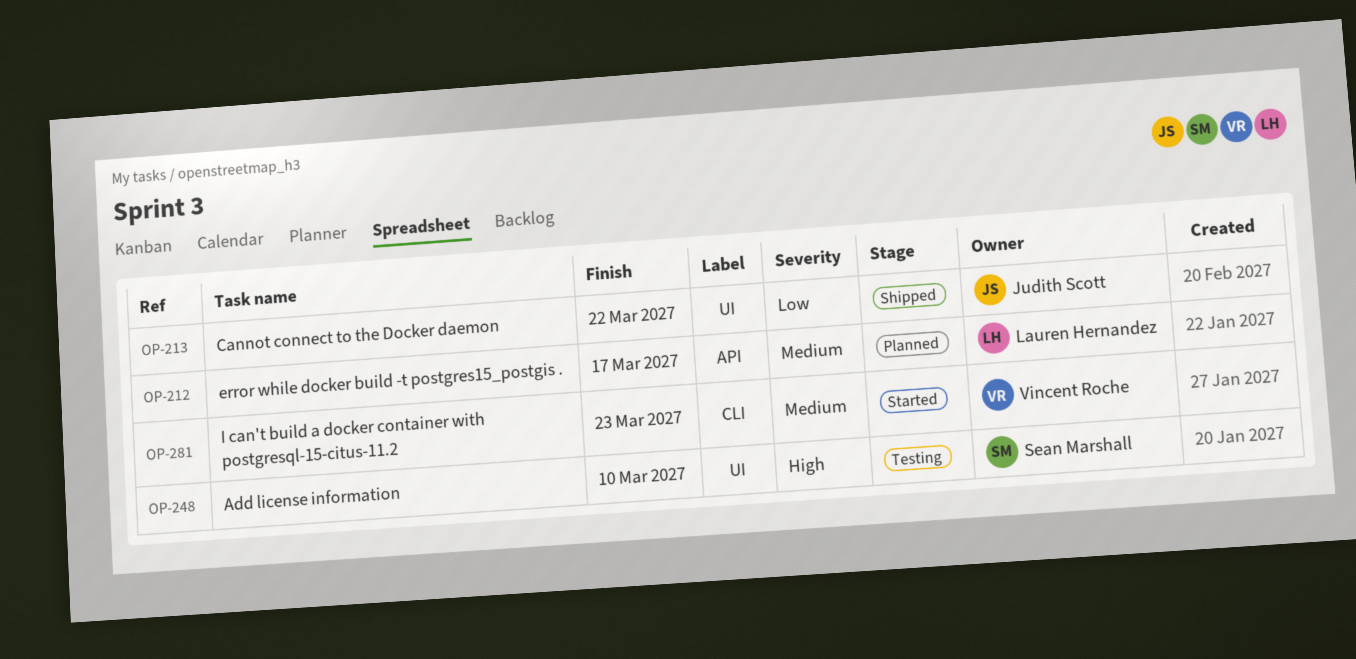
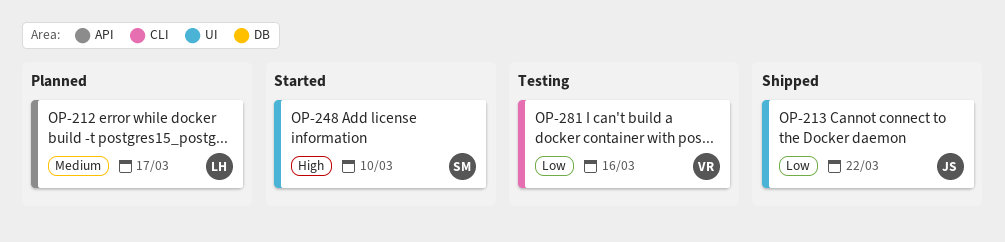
OP-248, status: Testing -> Started
OP-281, status: Started -> Testing
OP-281, priority: Medium -> Low
OP-281, due: Mar 23 -> Mar 16

